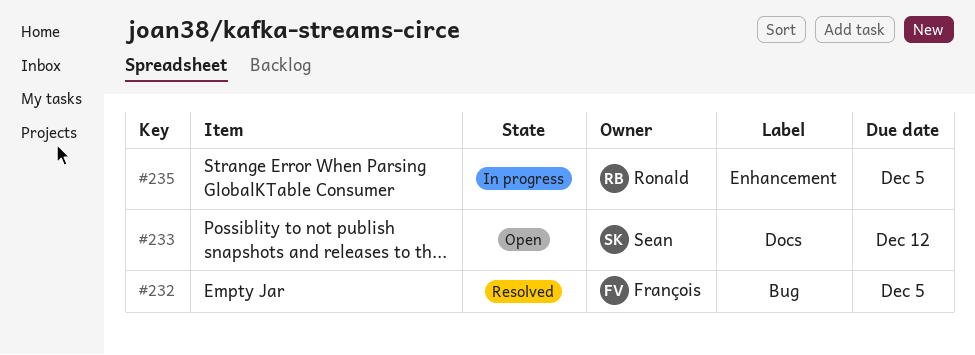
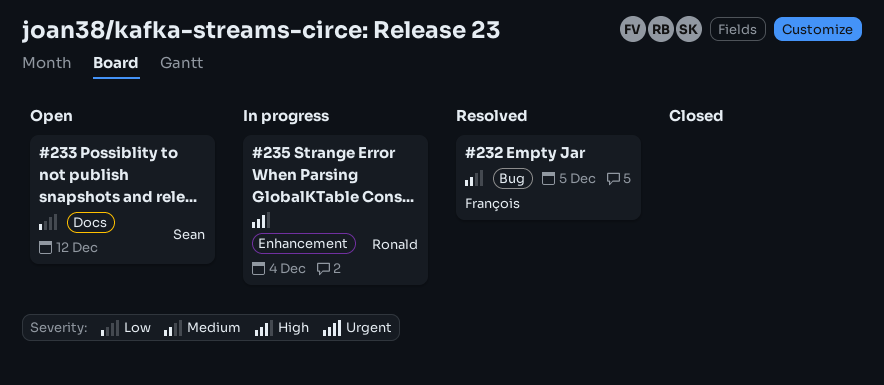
#235, due: Dec 5 -> Dec 4

